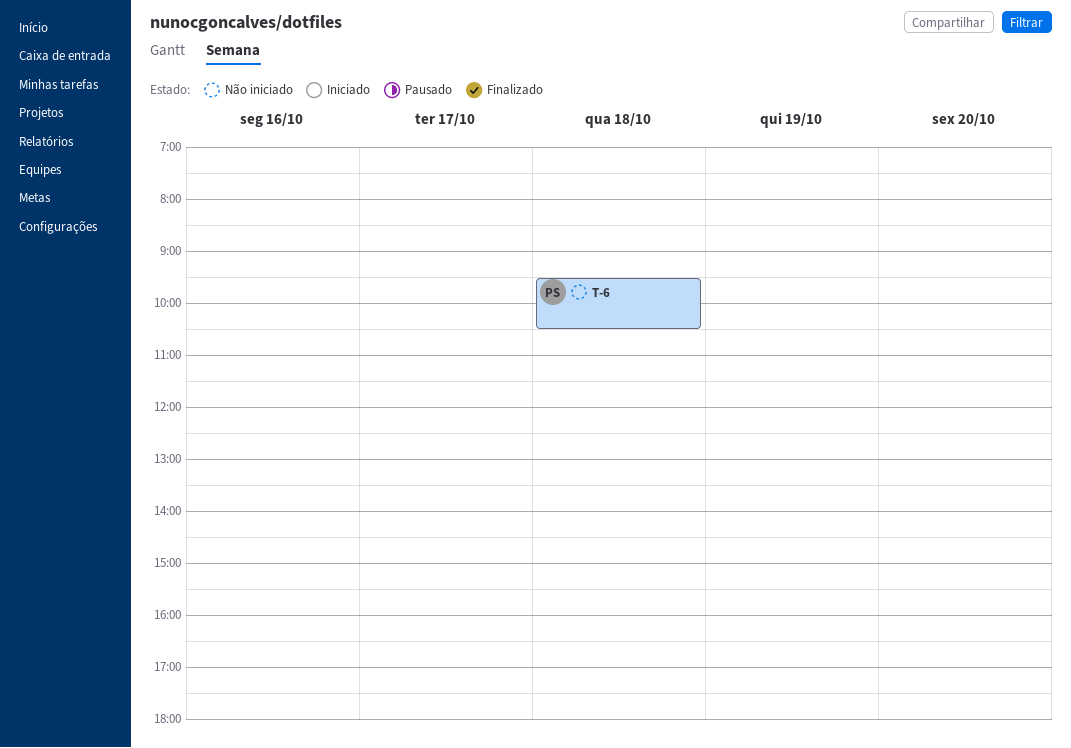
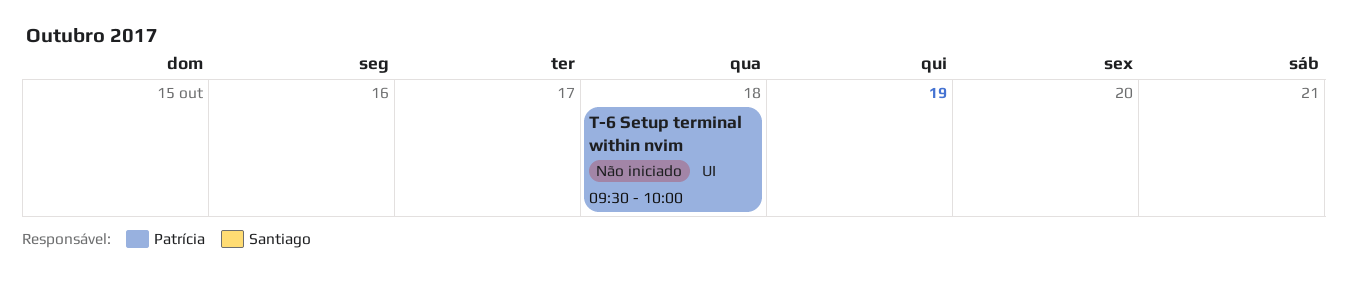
T-6, ends: 10:30 -> 10:00

